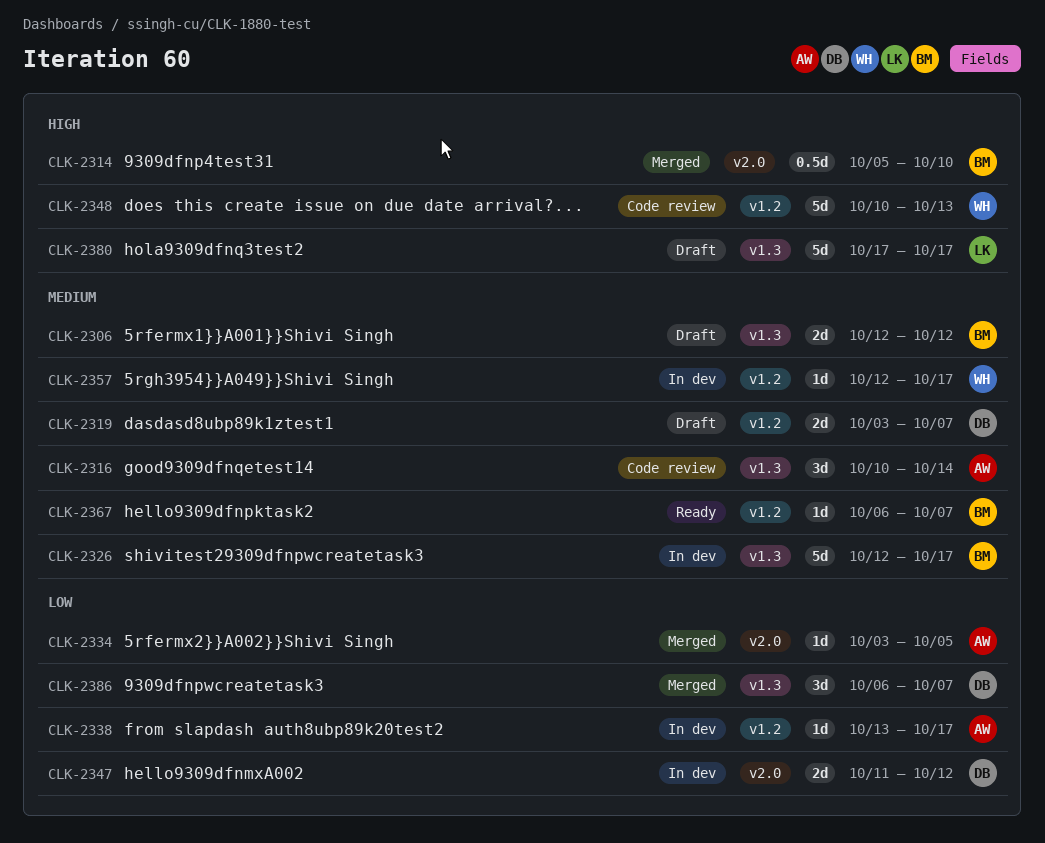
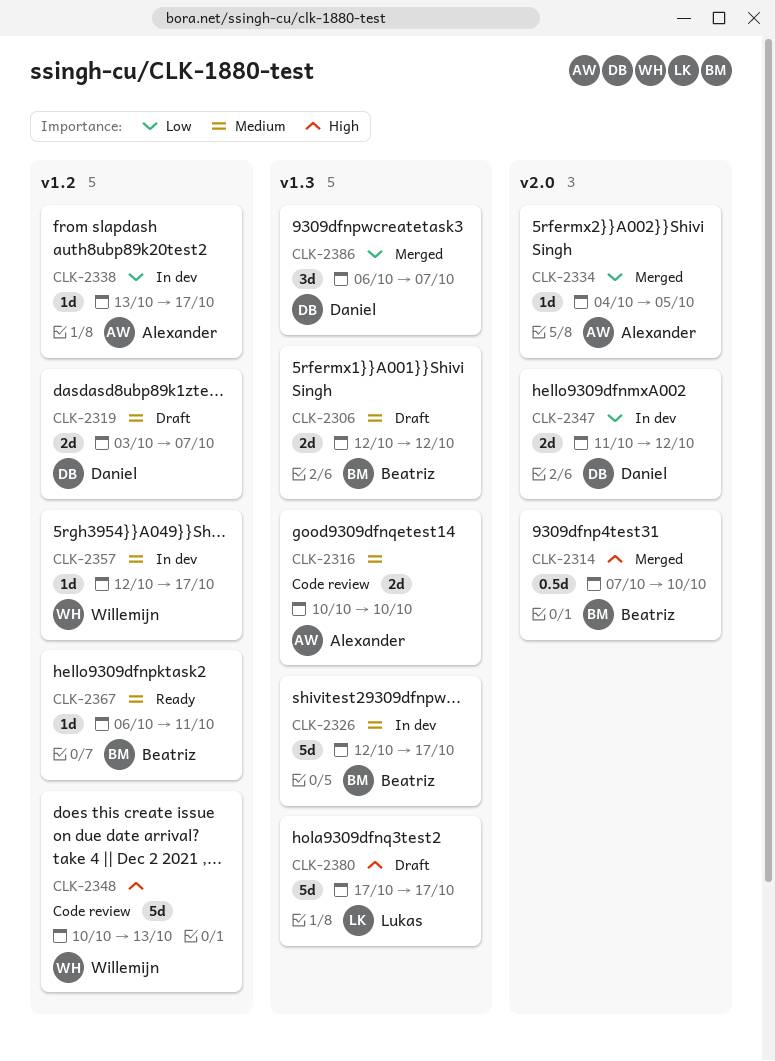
CLK-2314, start: Oct 5 -> Oct 7
CLK-2316, estimate: 3d -> 2d
CLK-2316, due: Oct 14 -> Oct 10
CLK-2334, start: Oct 3 -> Oct 4
CLK-2367, due: Oct 7 -> Oct 11

